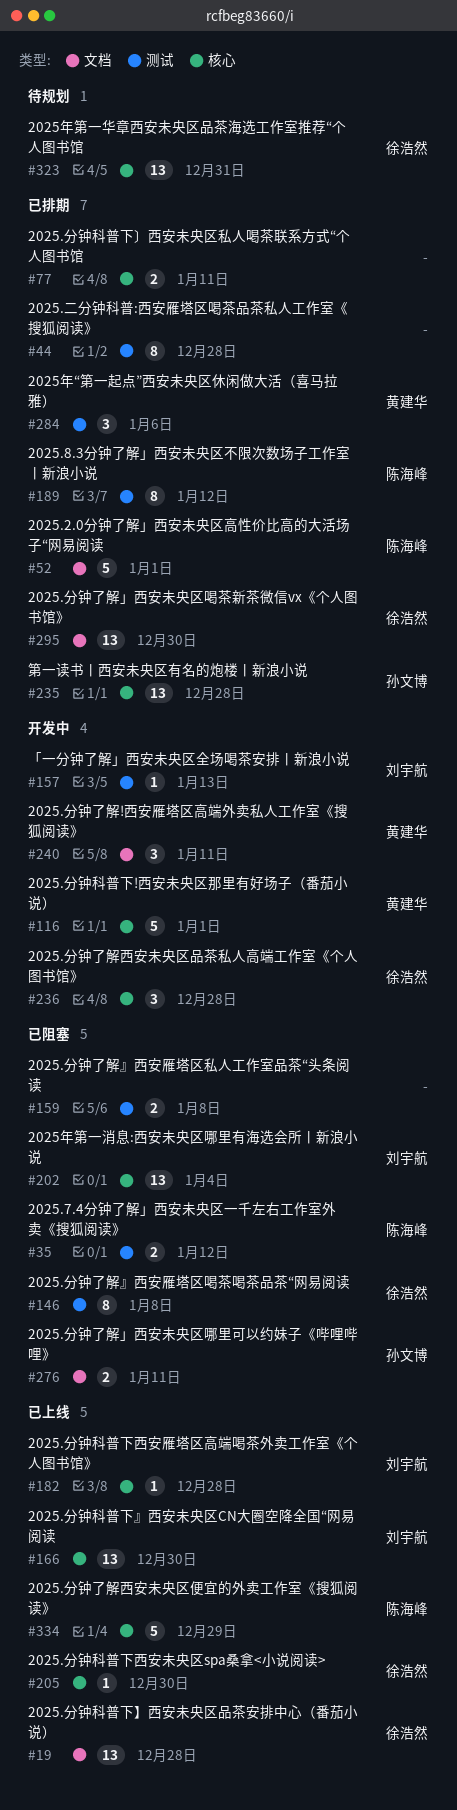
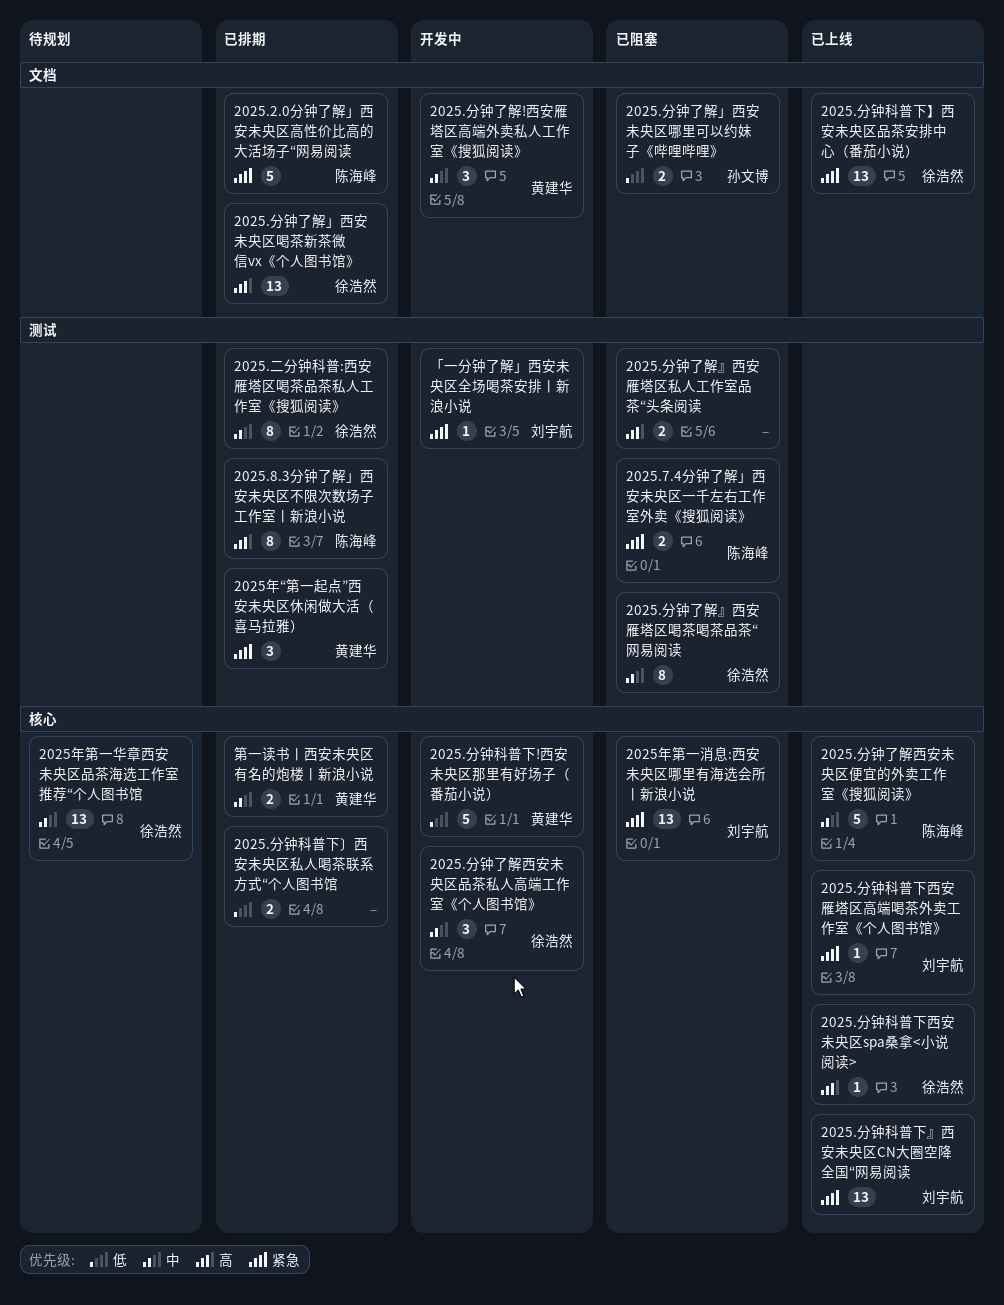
2025.二分钟科普:西安雁塔区喝茶品茶私人工作室《搜狐阅读》, owner: none -> 徐浩然
第一读书丨西安未央区有名的炮楼丨新浪小说, owner: 孙文博 -> 黄建华
第一读书丨西安未央区有名的炮楼丨新浪小说, estimate: 13 -> 2

